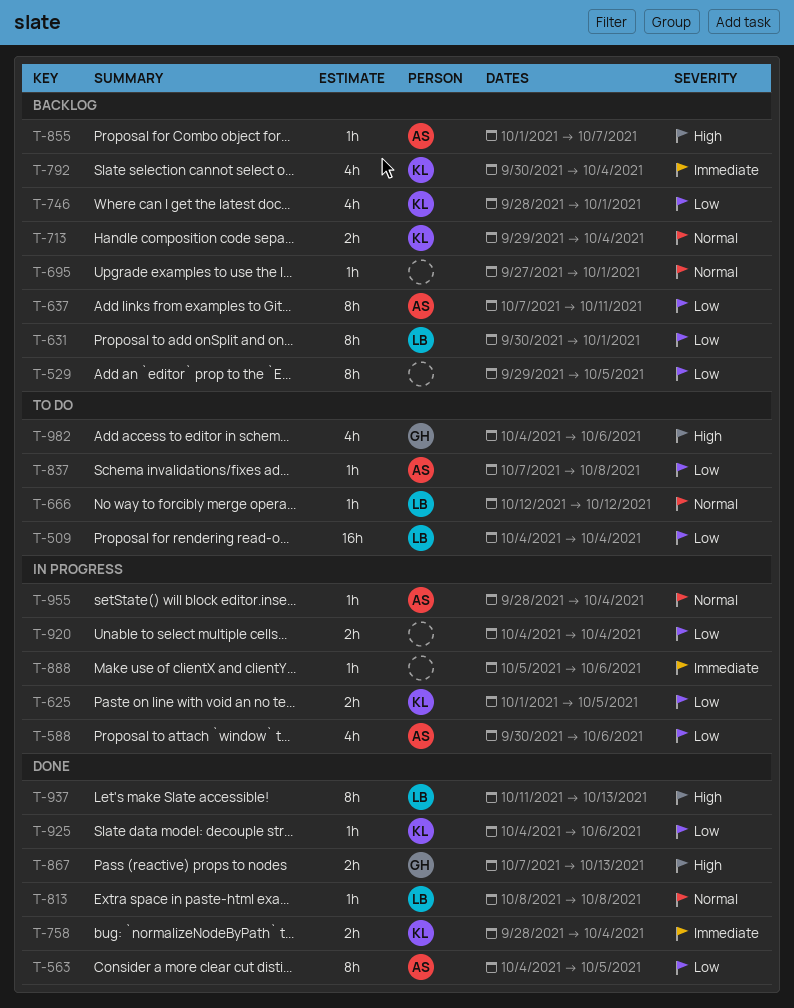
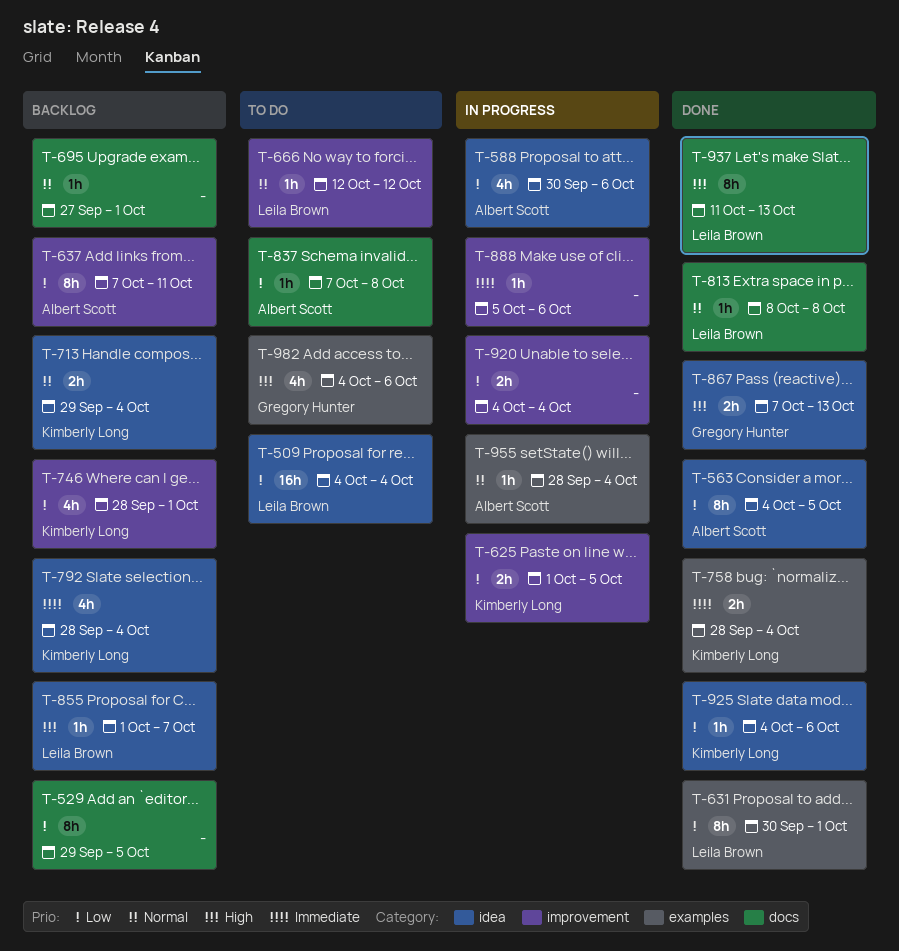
T-631, status: Backlog -> Done
T-792, start: Sep 30 -> Sep 28
T-855, owner: Albert Scott -> Leila Brown

